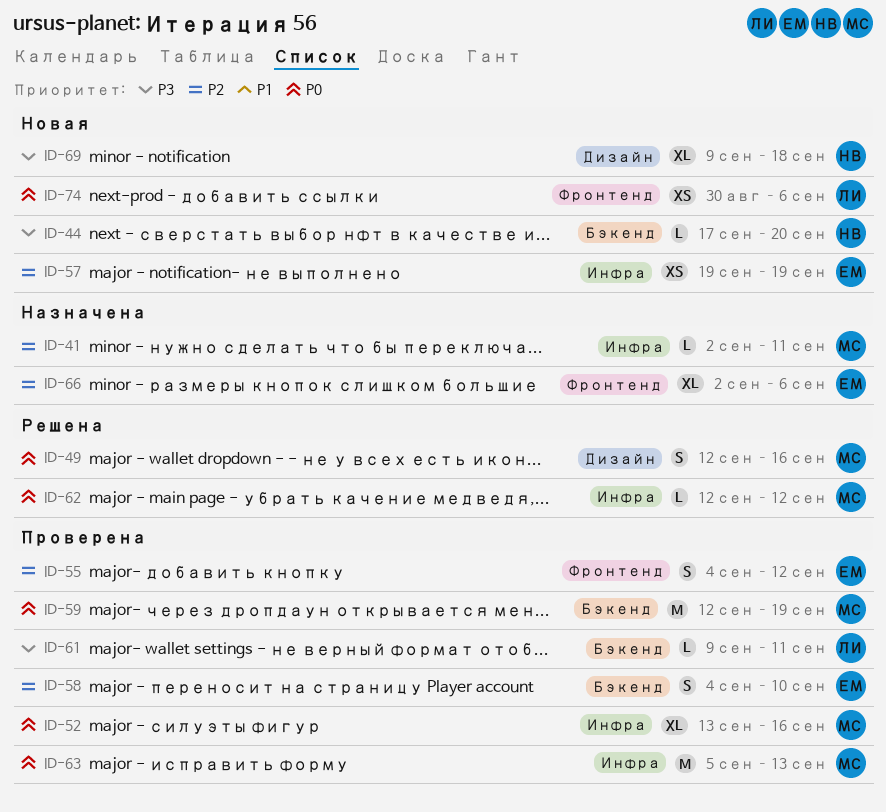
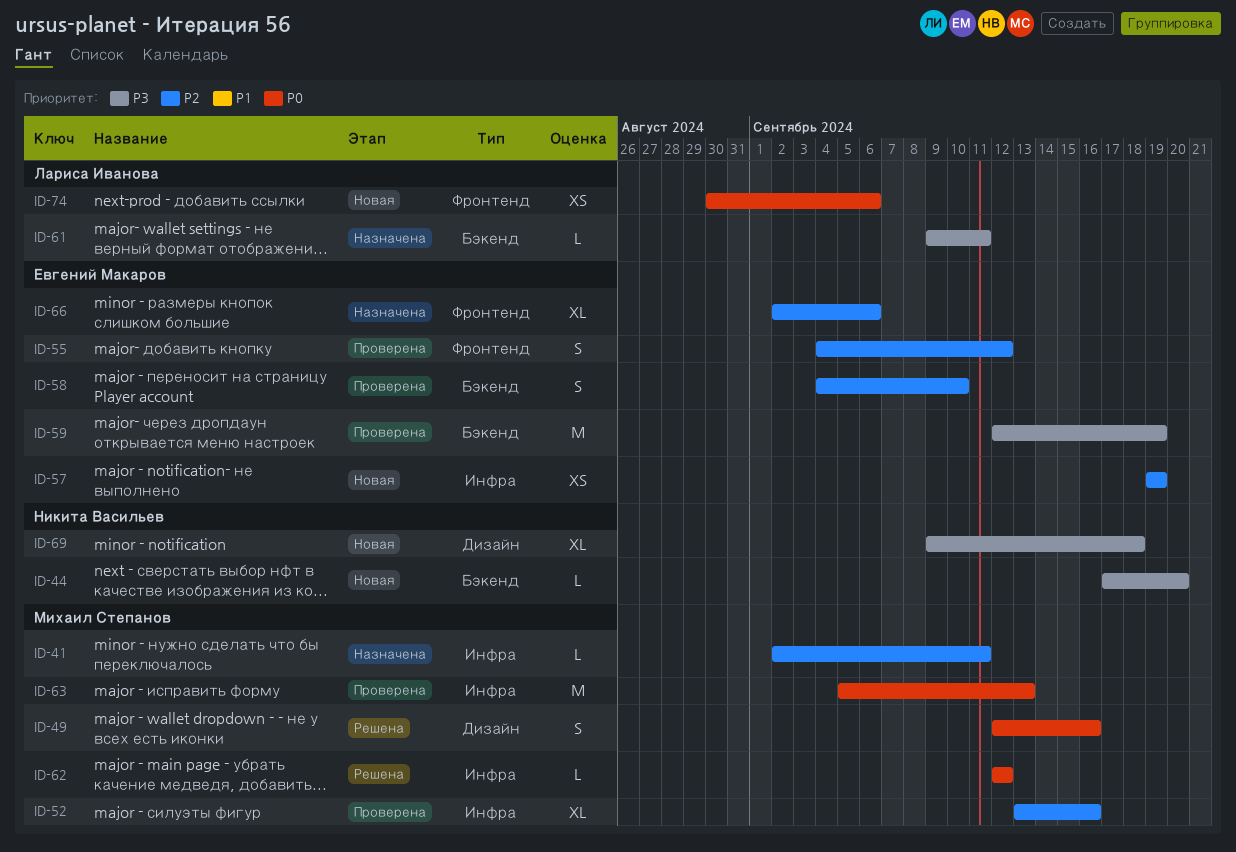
ID-52, priority: P0 -> P2
ID-59, owner: Михаил Степанов -> Евгений Макаров
ID-59, priority: P0 -> P3
ID-61, status: Проверена -> Назначена

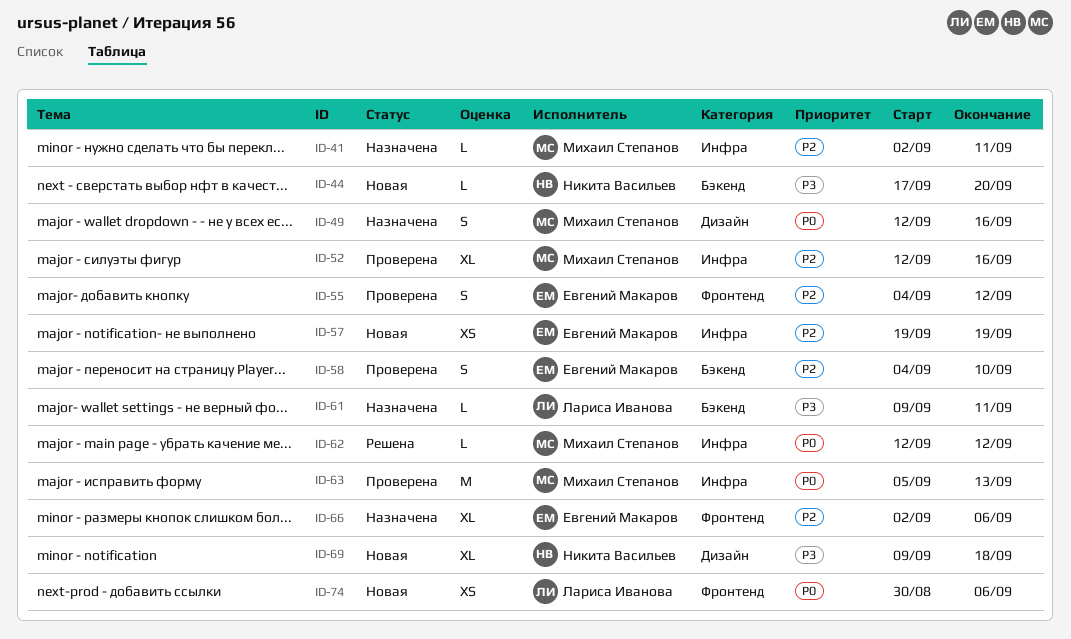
ID-49, status: Решена -> Назначена
ID-52, start: Sep 13 -> Sep 12
ID-59: present -> none

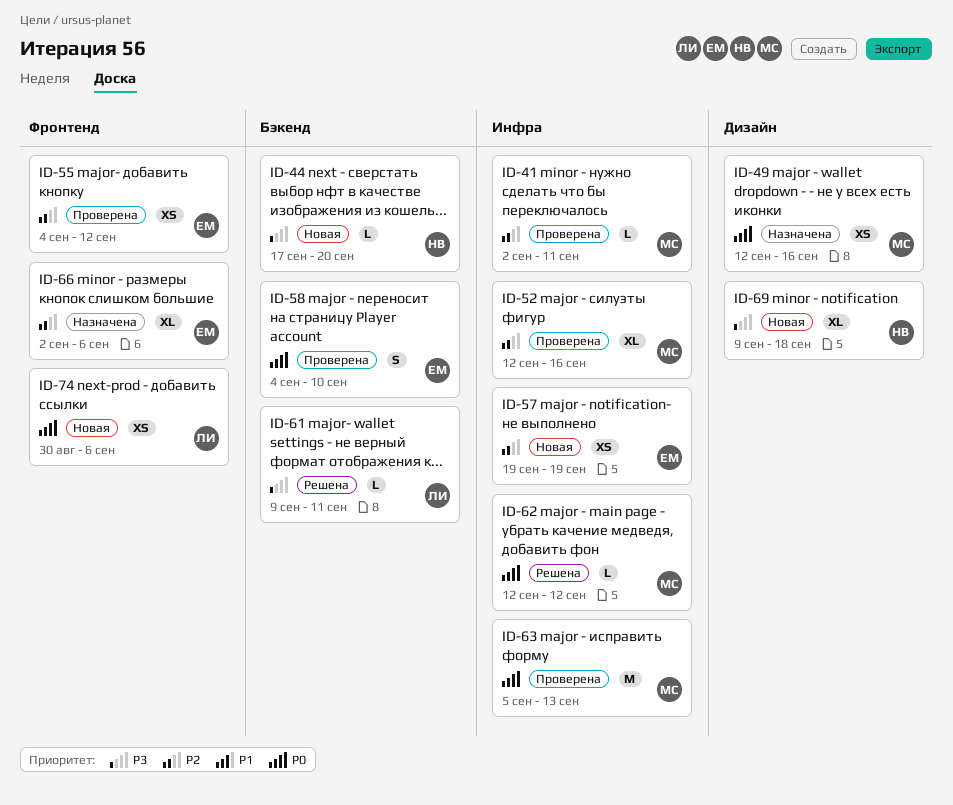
ID-41, status: Назначена -> Проверена
ID-49, estimate: S -> XS
ID-55, estimate: S -> XS
ID-58, priority: P2 -> P0
ID-61, status: Назначена -> Решена

